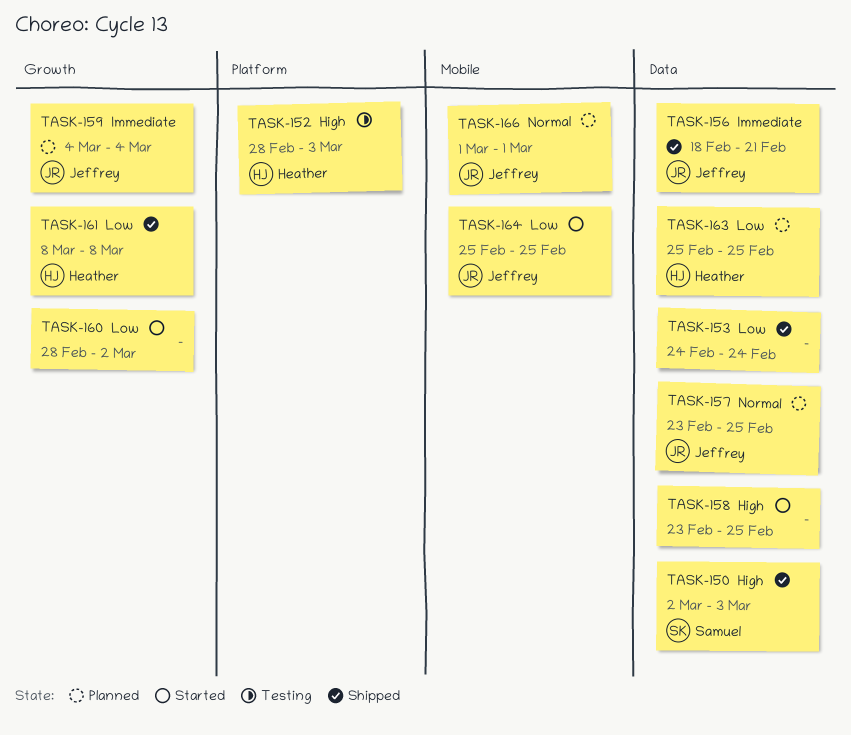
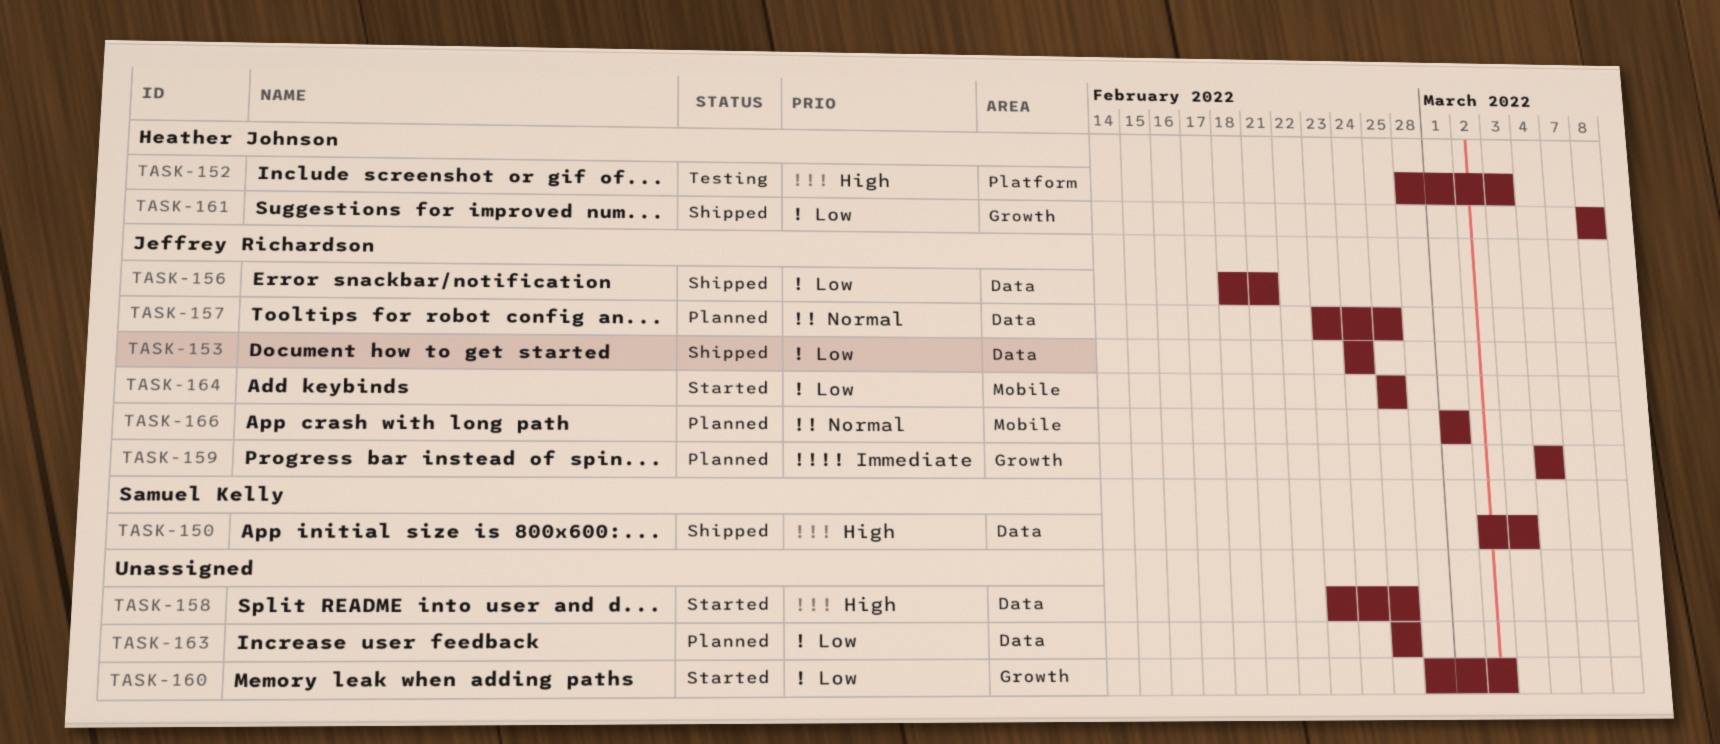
TASK-153, owner: none -> Jeffrey Richardson
TASK-156, priority: Immediate -> Low
TASK-163, owner: Heather Johnson -> none

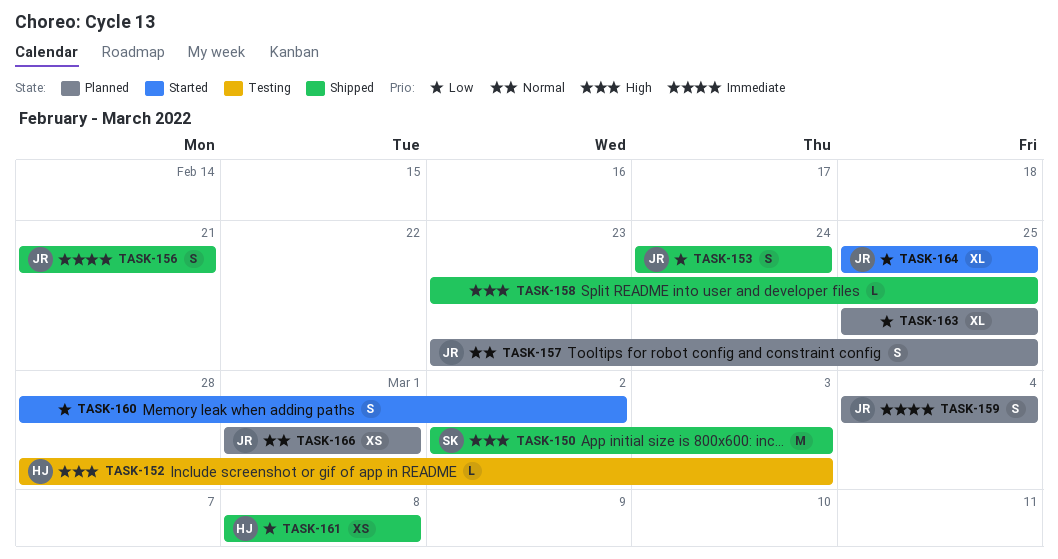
TASK-156, priority: Low -> Immediate
TASK-156, start: Feb 18 -> Feb 21
TASK-158, status: Started -> Shipped

